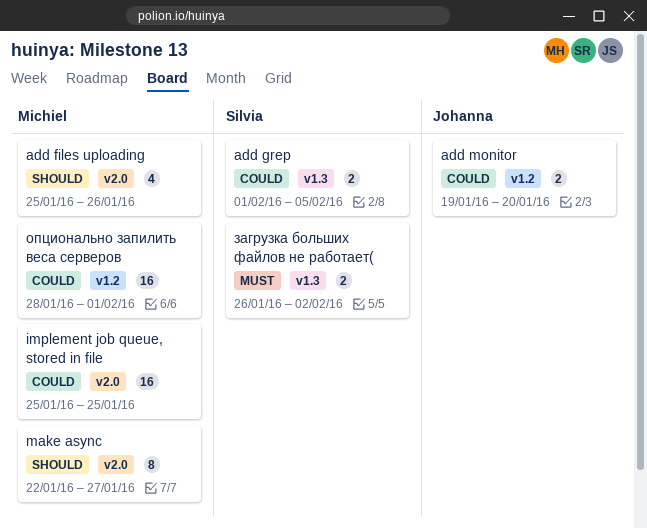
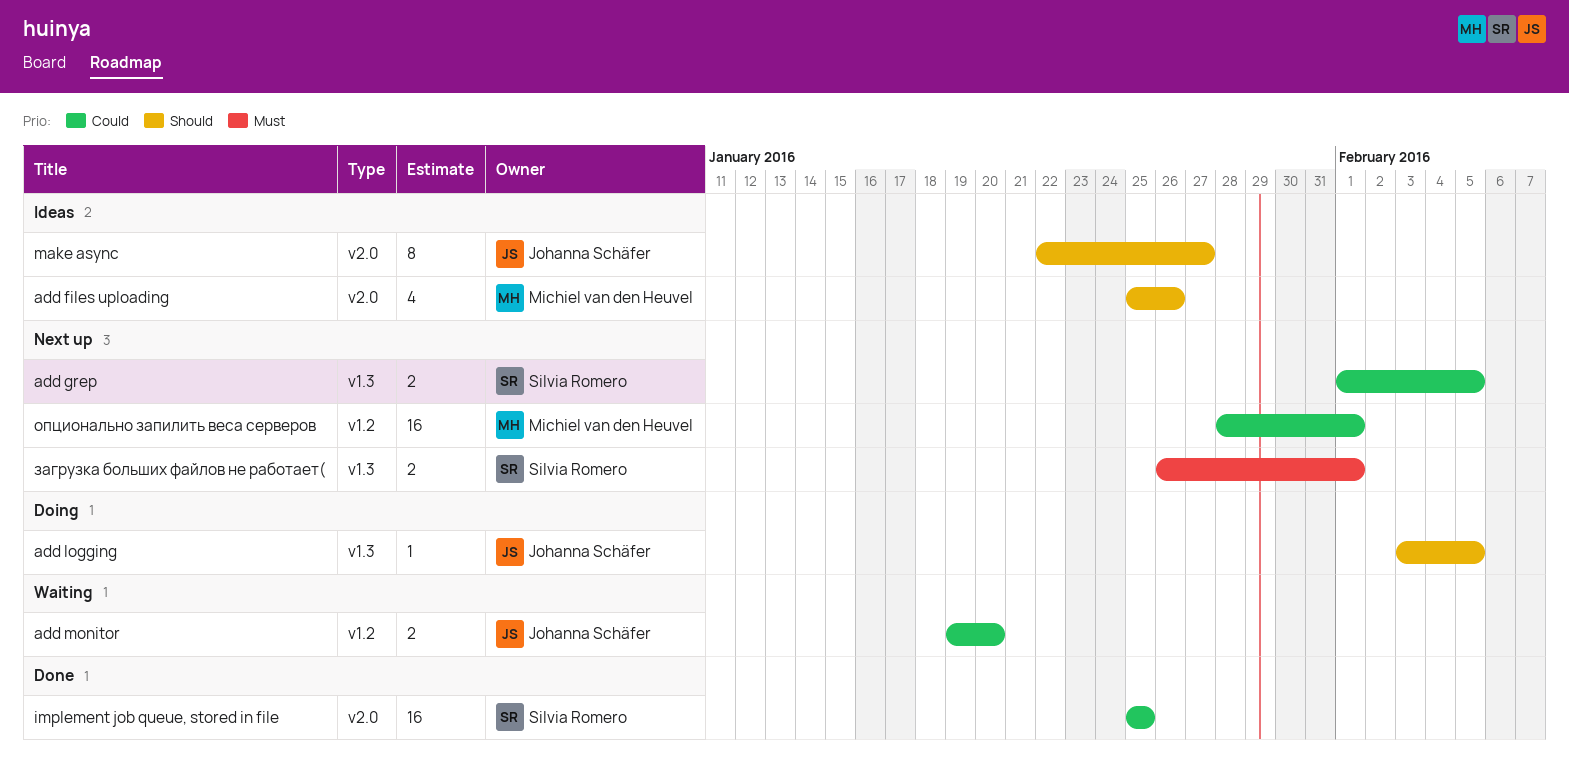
add logging: none -> present
implement job queue, stored in file, owner: Michiel van den Heuvel -> Silvia Romero
make async, owner: Michiel van den Heuvel -> Johanna Schäfer
загрузка больших файлов не работает(, due: Feb 2 -> Feb 1

